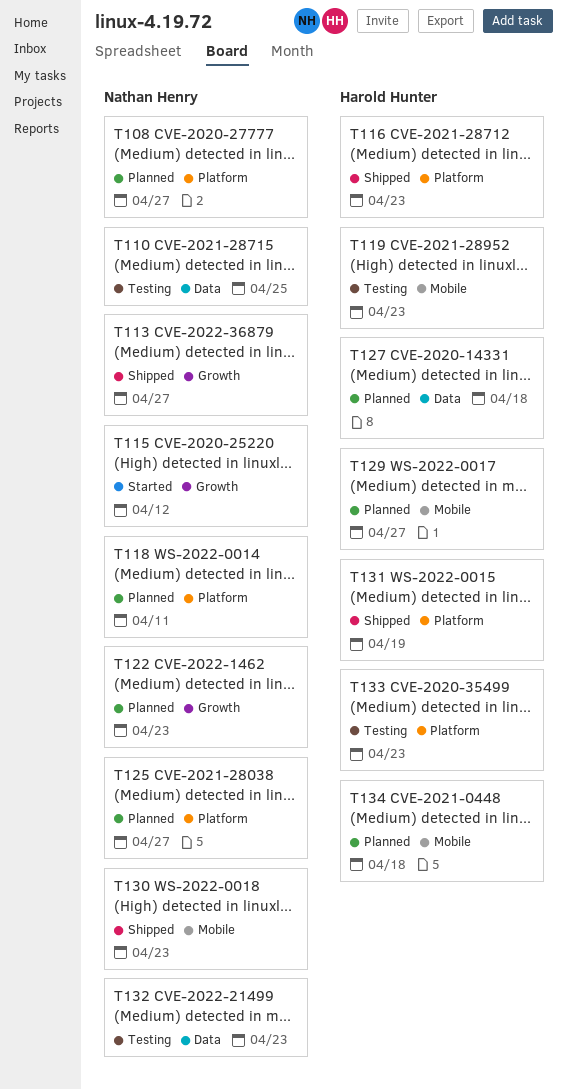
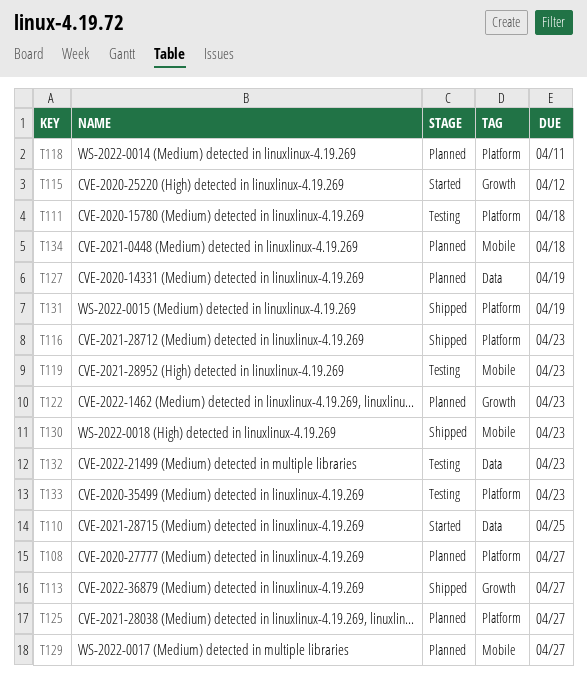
T110, status: Testing -> Started
T111: none -> present
T127, due: Apr 18 -> Apr 19

